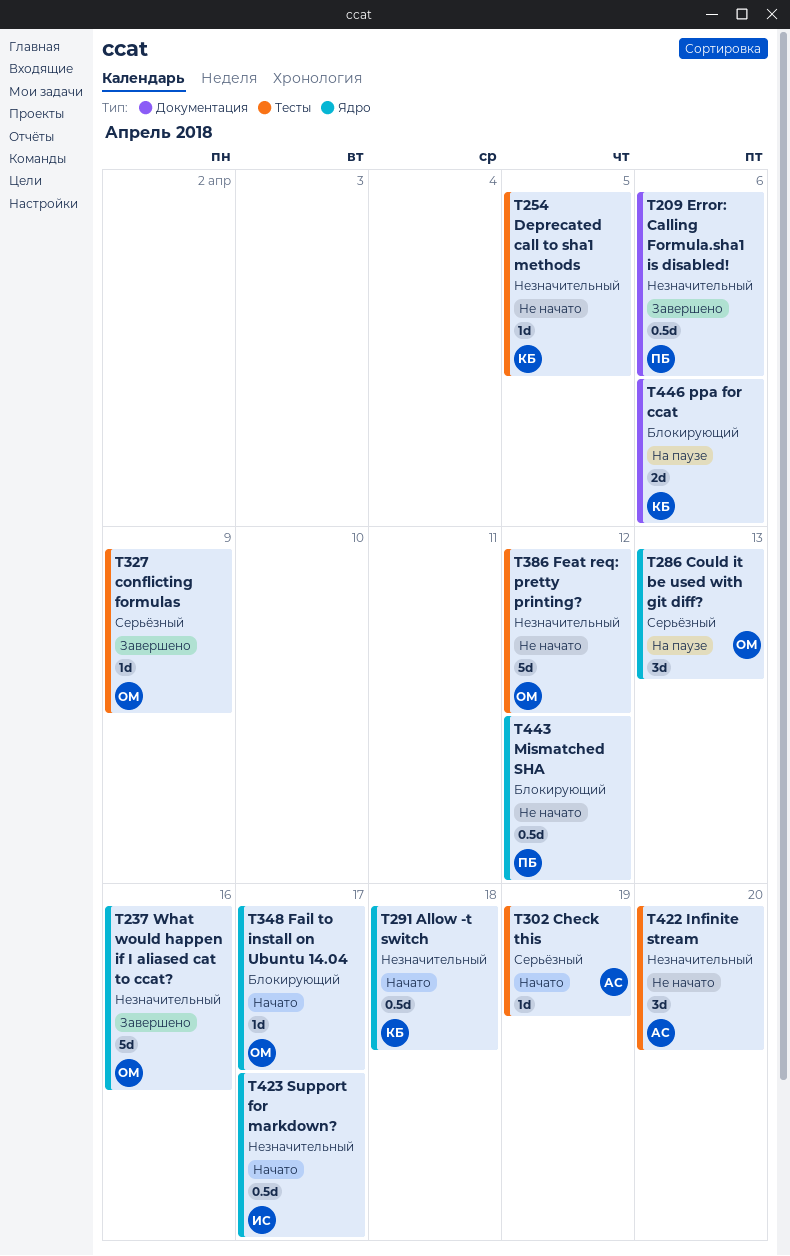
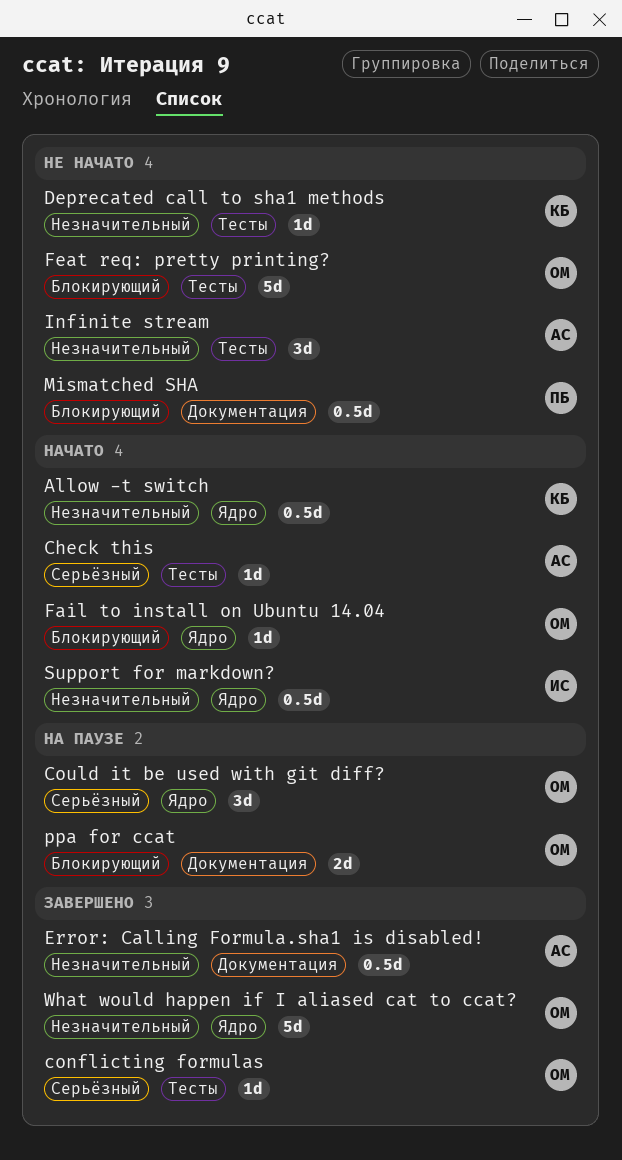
Error: Calling Formula.sha1 is disabled!, owner: ПБ -> АС
Feat req: pretty printing?, priority: Незначительный -> Блокирующий
Mismatched SHA, label: Ядро -> Документация
ppa for ccat, owner: КБ -> ОМ

